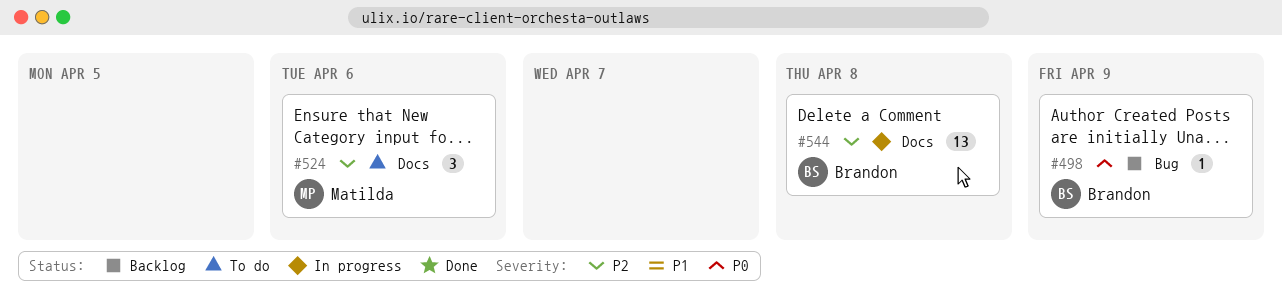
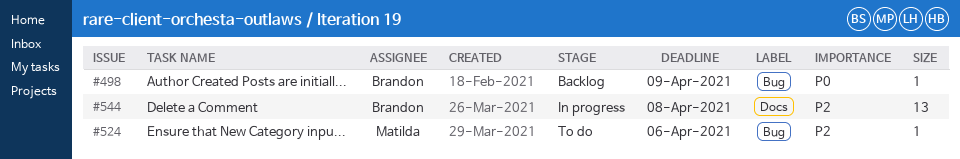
#524, label: Docs -> Bug
#524, estimate: 3 -> 1

